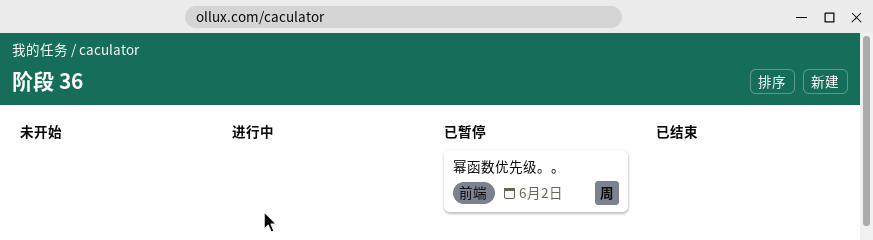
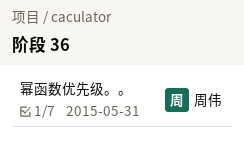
幂函数优先级。。, due: Jun 2 -> May 31

